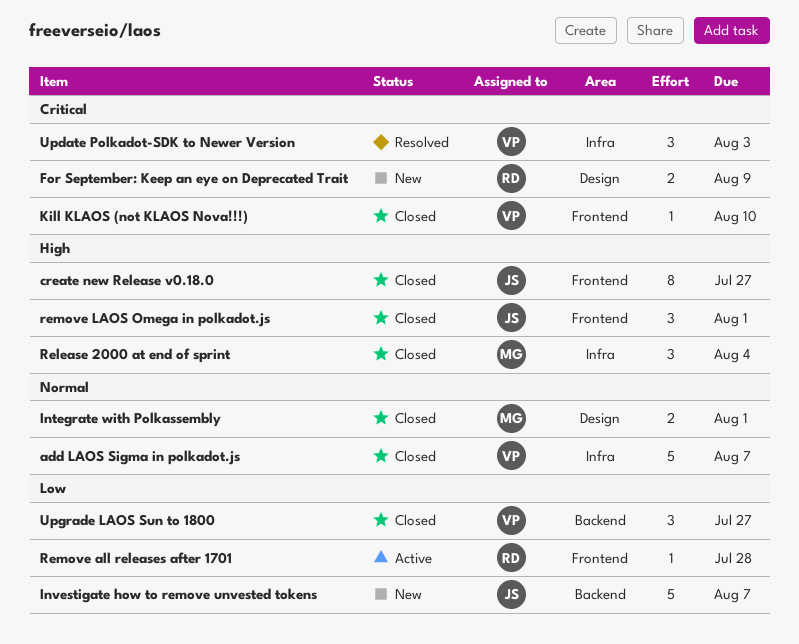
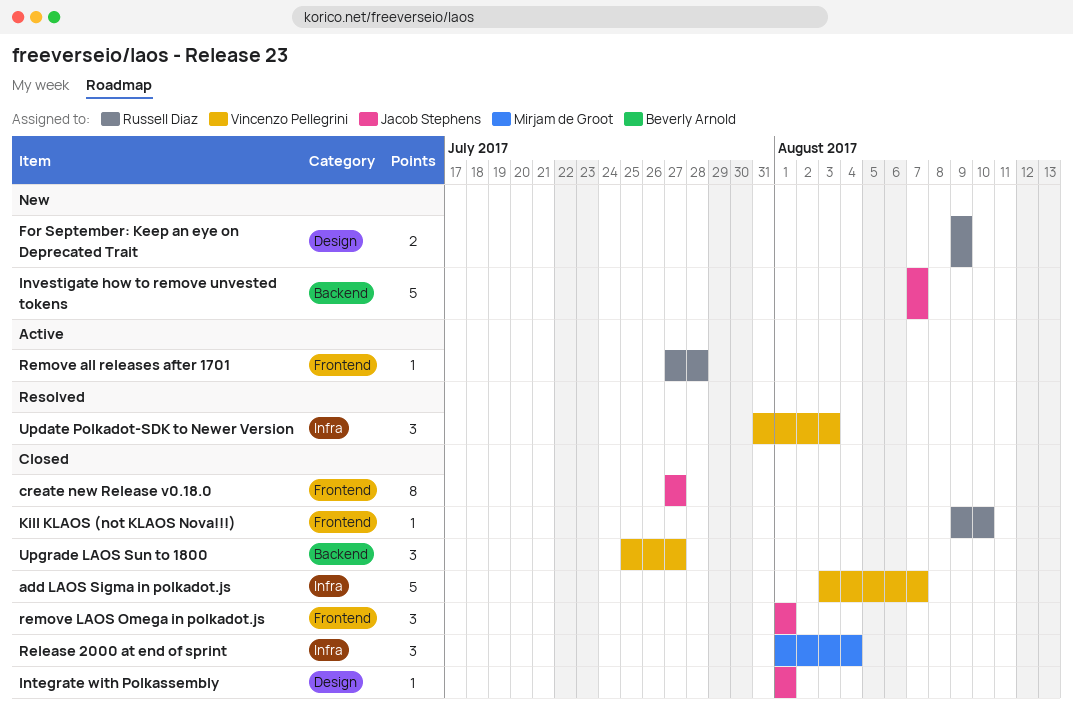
Integrate with Polkassembly, owner: Mirjam de Groot -> Jacob Stephens
Integrate with Polkassembly, estimate: 2 -> 1
Kill KLAOS (not KLAOS Nova!!!), owner: Vincenzo Pellegrini -> Russell Diaz

